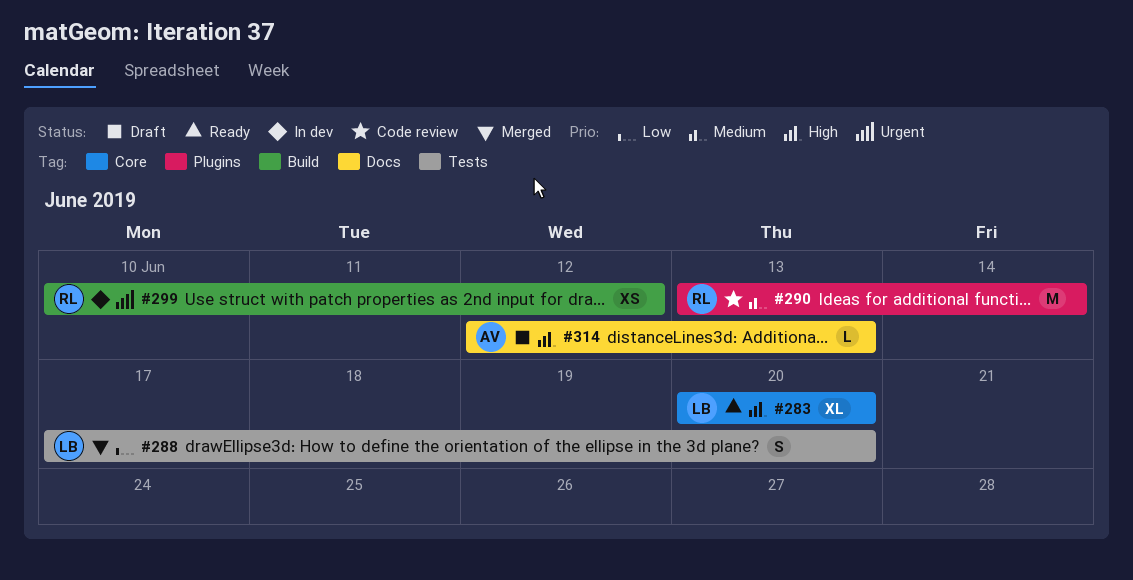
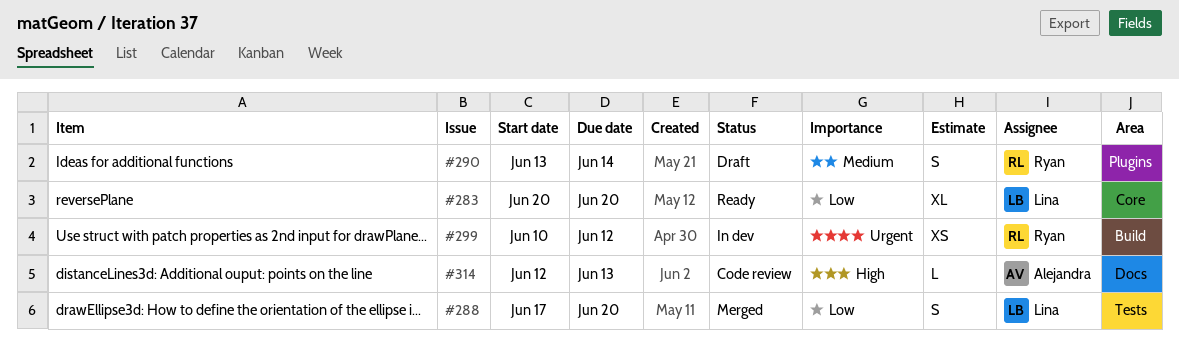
#283, priority: High -> Low
#290, status: Code review -> Draft
#290, estimate: M -> S
#314, status: Draft -> Code review

